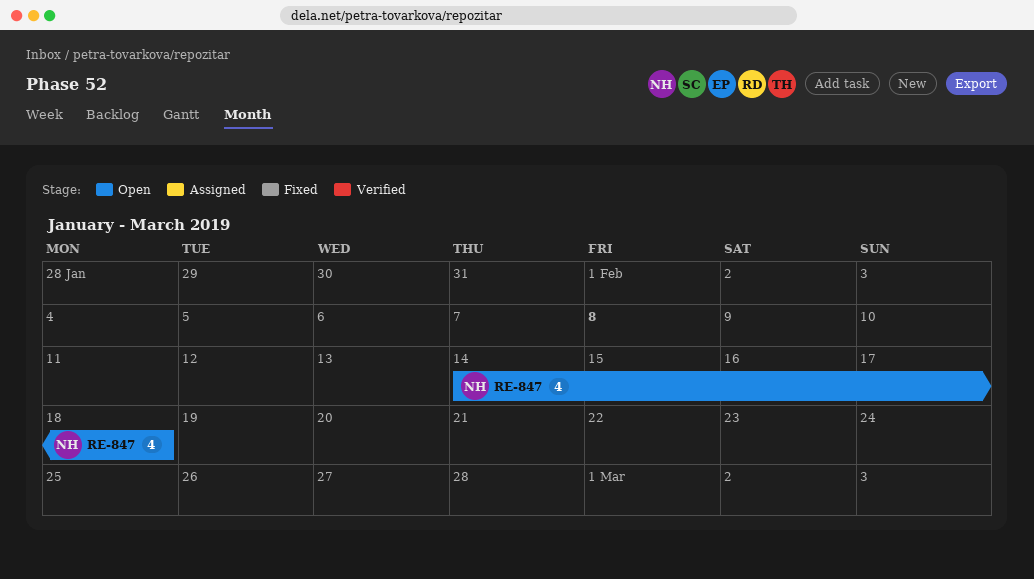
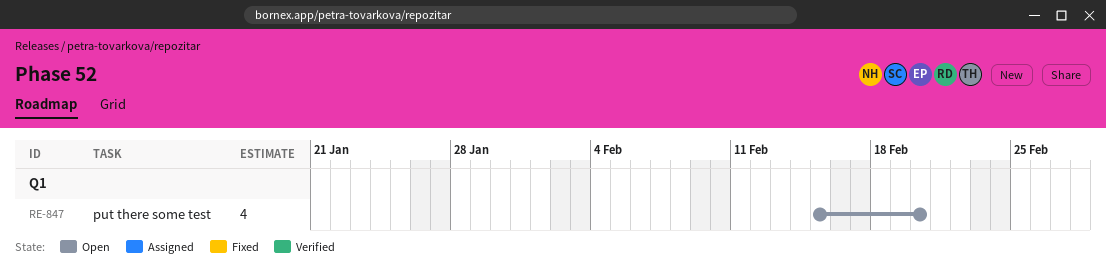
RE-847, start: Feb 14 -> Feb 15
RE-847, due: Feb 18 -> Feb 20

